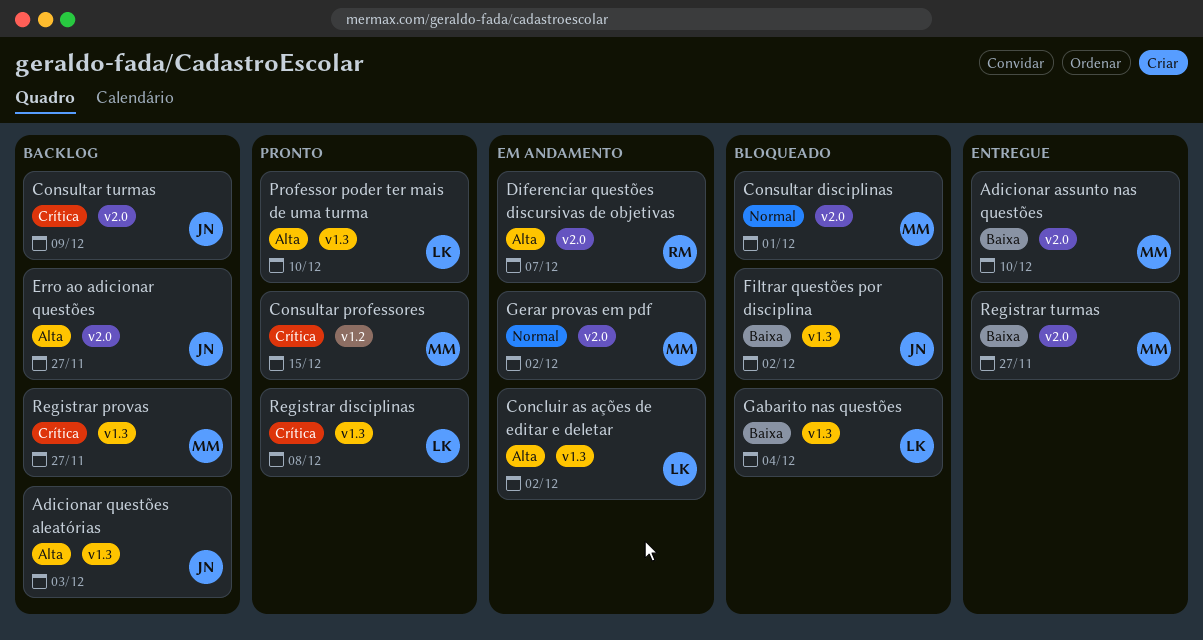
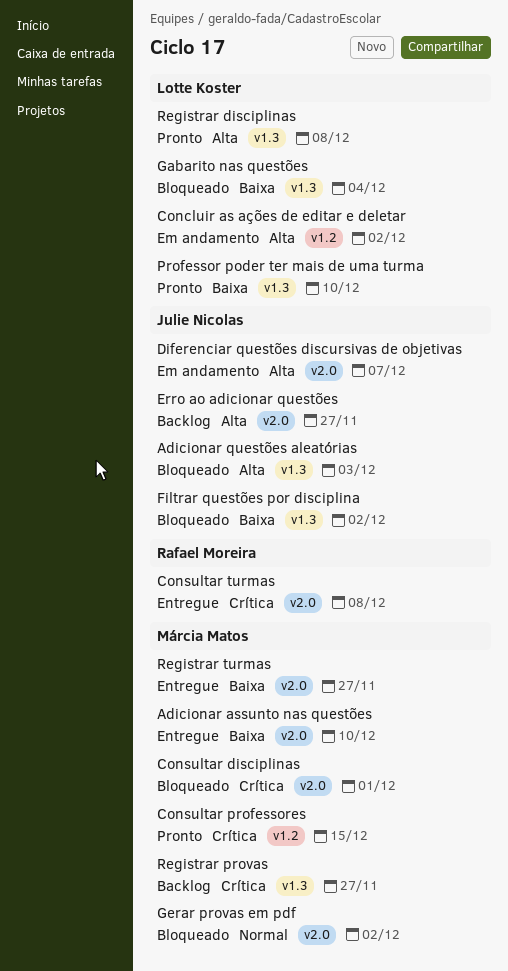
Adicionar questões aleatórias, status: Backlog -> Bloqueado
Concluir as ações de editar e deletar, label: v1.3 -> v1.2
Consultar disciplinas, priority: Normal -> Crítica
Consultar turmas, status: Backlog -> Entregue
Consultar turmas, owner: Julie Nicolas -> Rafael Moreira
Consultar turmas, due: Dec 9 -> Dec 8
Diferenciar questões discursivas de objetivas, owner: Rafael Moreira -> Julie Nicolas
Gerar provas em pdf, status: Em andamento -> Bloqueado
Professor poder ter mais de uma turma, priority: Alta -> Baixa
Registrar disciplinas, priority: Crítica -> Alta

